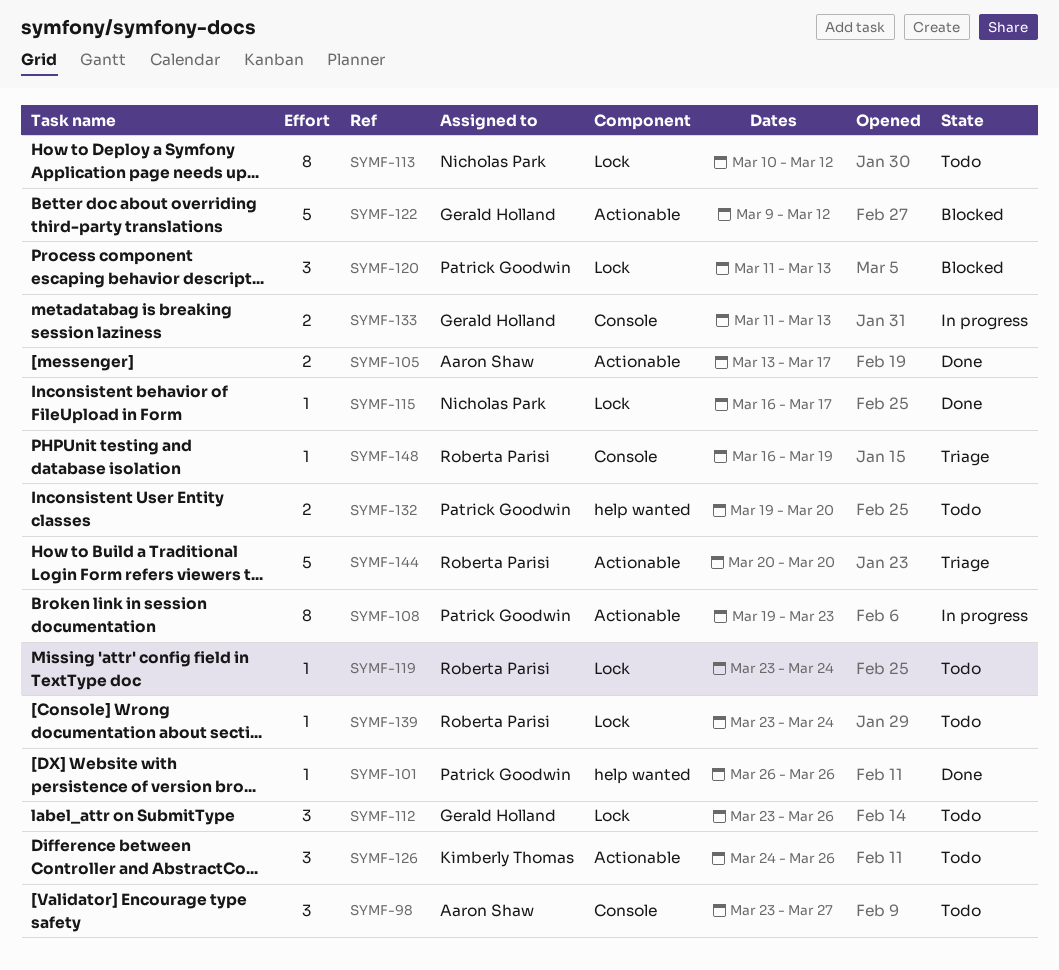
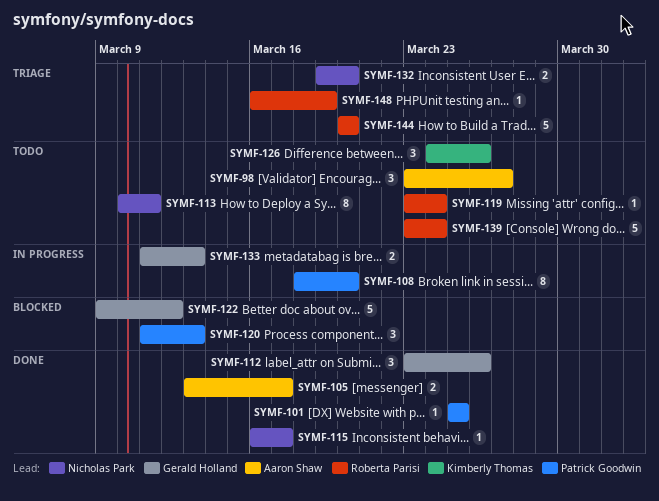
SYMF-101, start: Mar 26 -> Mar 25
SYMF-101, due: Mar 26 -> Mar 25
SYMF-108, start: Mar 19 -> Mar 18
SYMF-108, due: Mar 23 -> Mar 20
SYMF-112, status: Todo -> Done
SYMF-113, due: Mar 12 -> Mar 11
SYMF-132, status: Todo -> Triage
SYMF-132, owner: Patrick Goodwin -> Nicholas Park
SYMF-139, estimate: 1 -> 5

